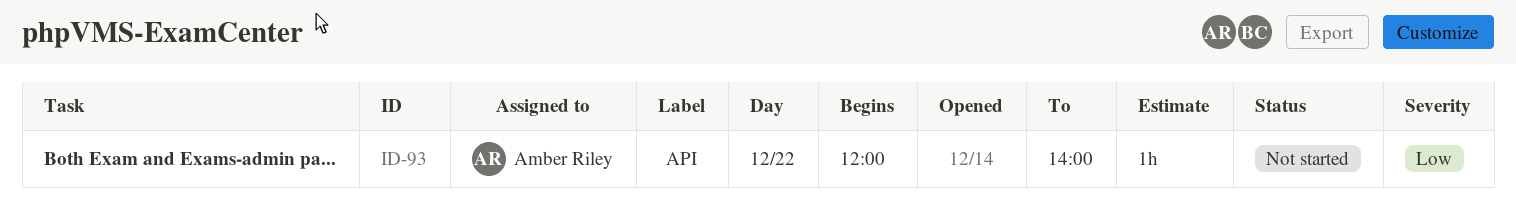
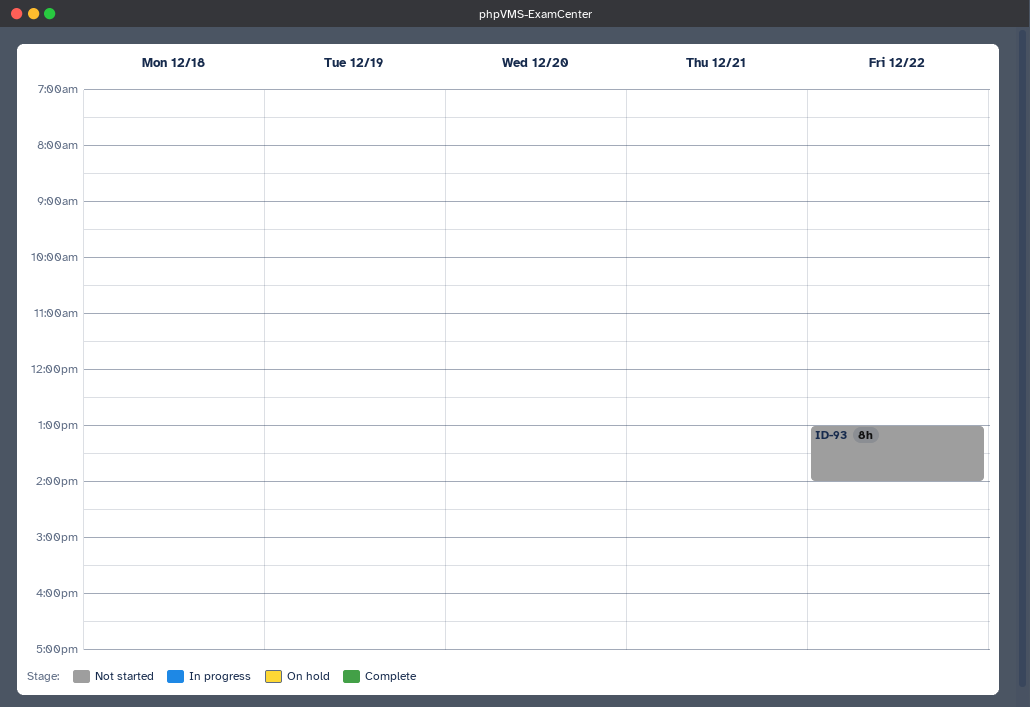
ID-93, estimate: 1h -> 8h
ID-93, begins: 12:00 -> 13:00

